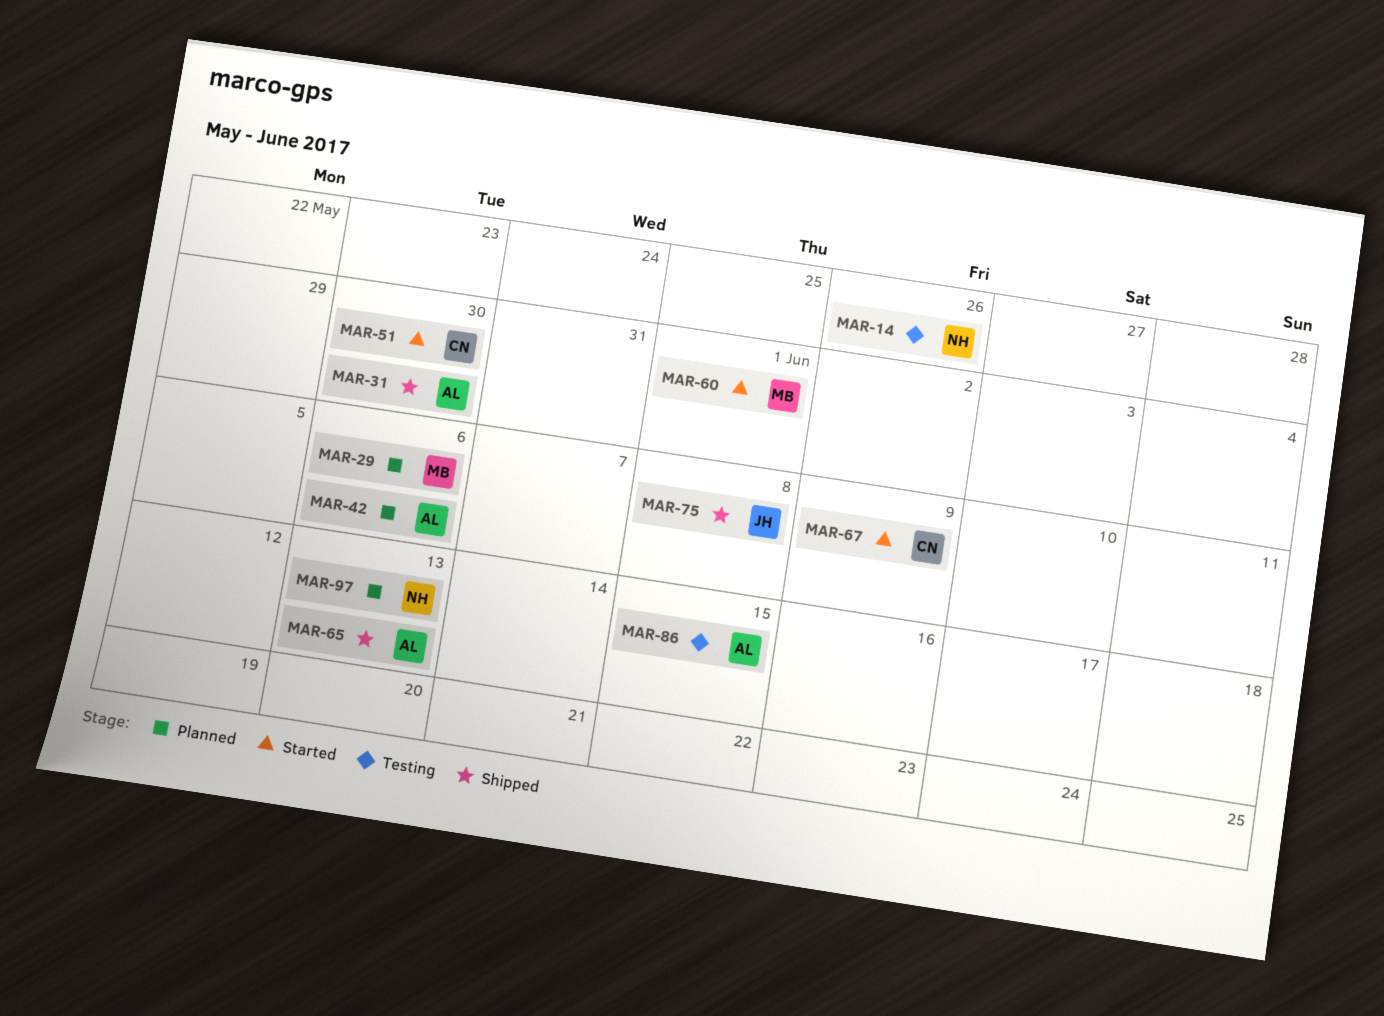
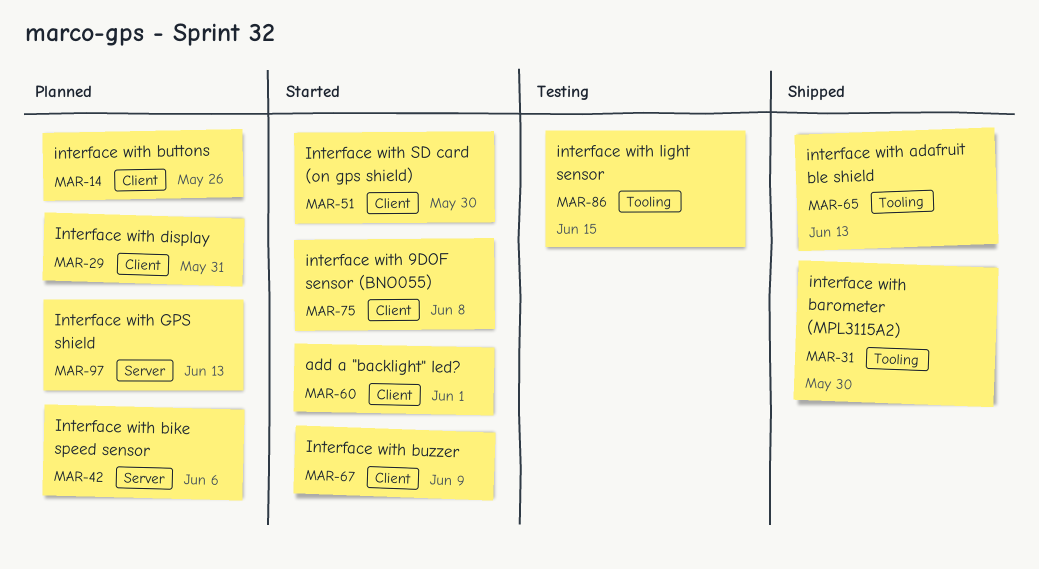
MAR-14, status: Testing -> Planned
MAR-29, due: Jun 6 -> May 31
MAR-75, status: Shipped -> Started

